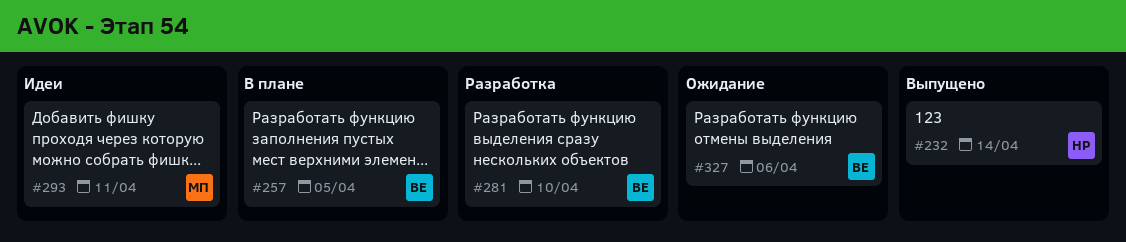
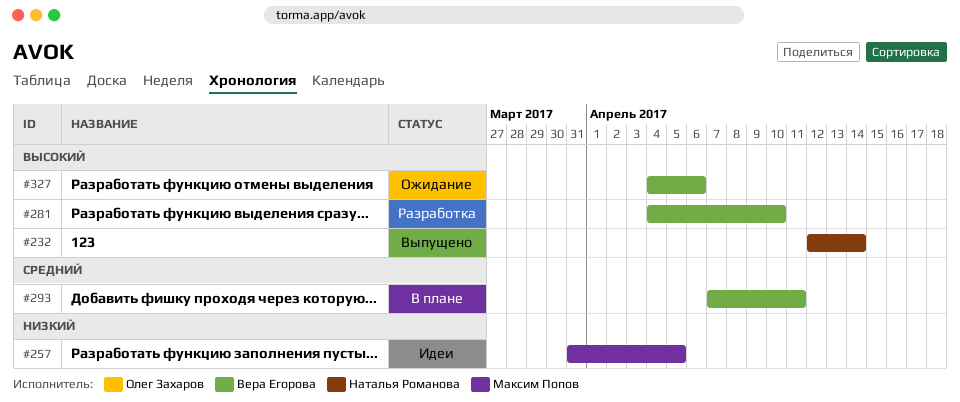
#257, status: В плане -> Идеи
#257, owner: Вера Егорова -> Максим Попов
#293, status: Идеи -> В плане
#293, owner: Максим Попов -> Вера Егорова

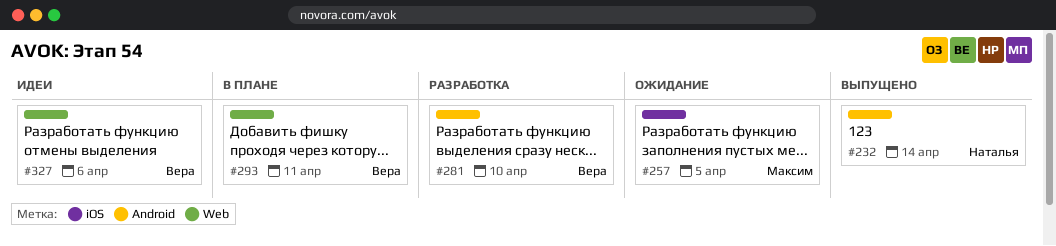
#257, status: Идеи -> Ожидание
#327, status: Ожидание -> Идеи

